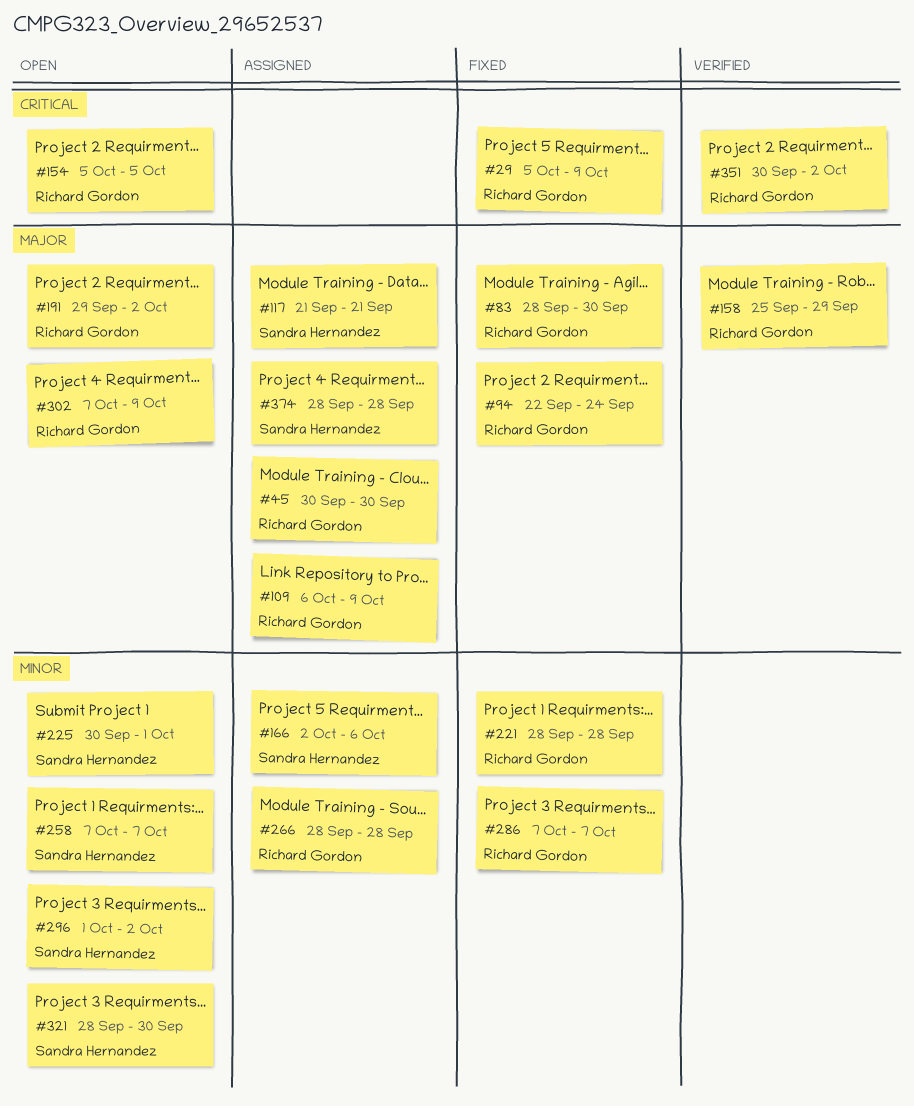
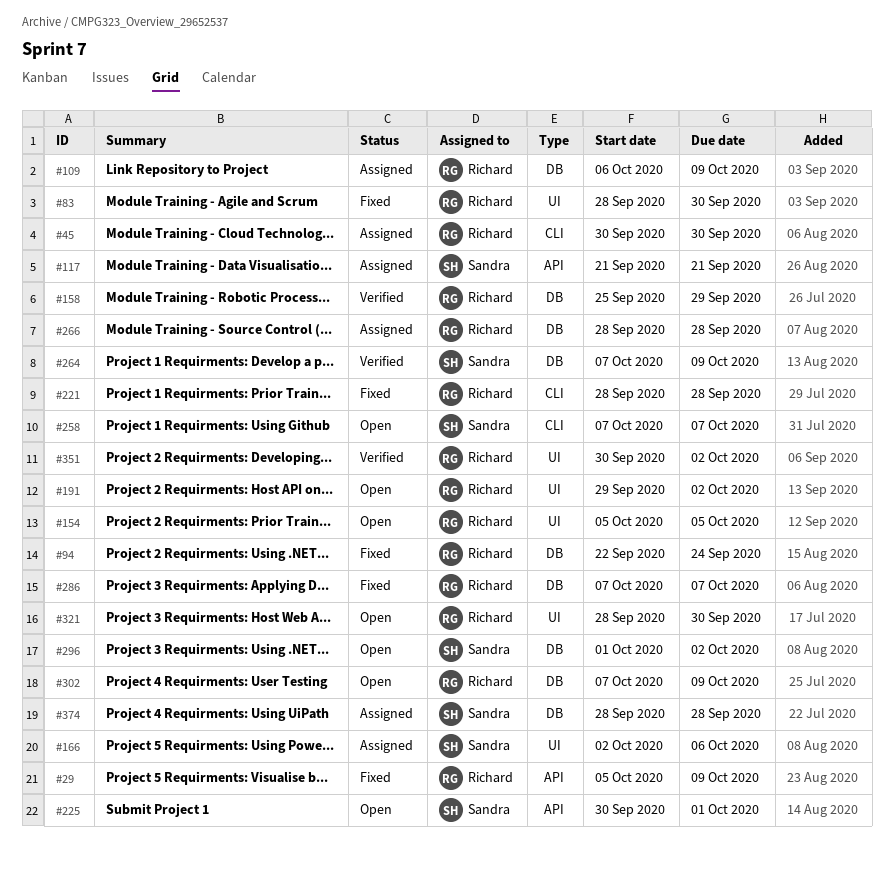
#264: none -> present
#321, owner: Sandra Hernandez -> Richard Gordon

